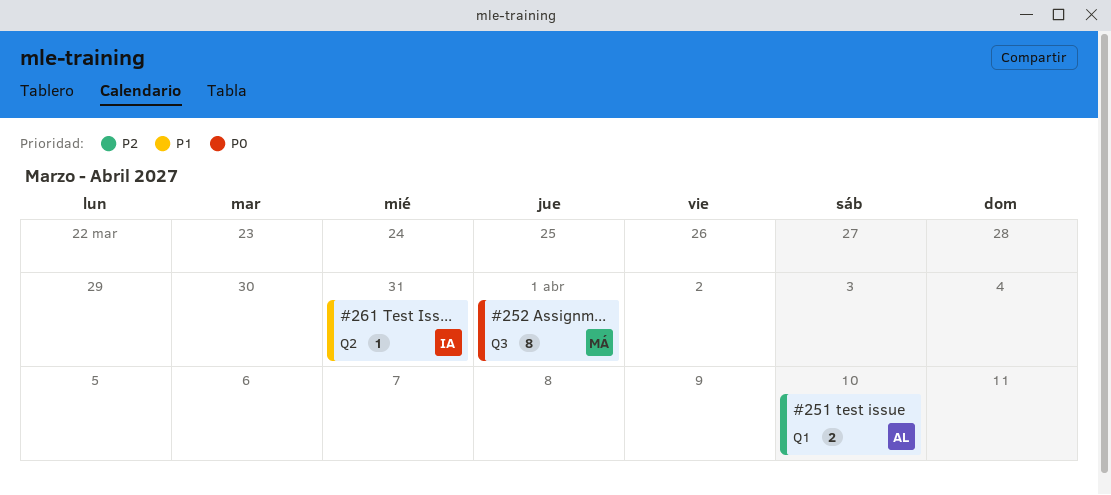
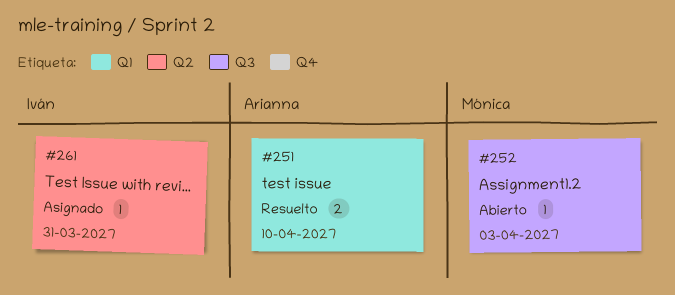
#252, estimate: 8 -> 1
#252, due: Apr 1 -> Apr 3

